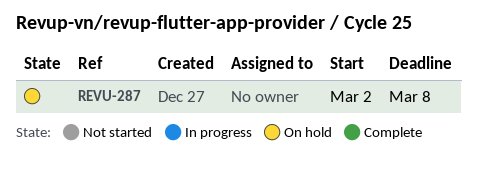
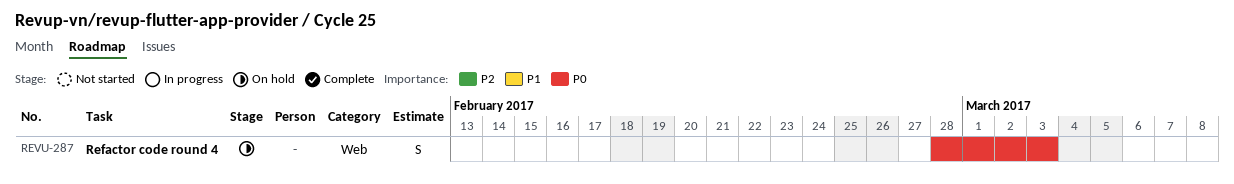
REVU-287, start: Mar 2 -> Feb 28
REVU-287, due: Mar 8 -> Mar 3

